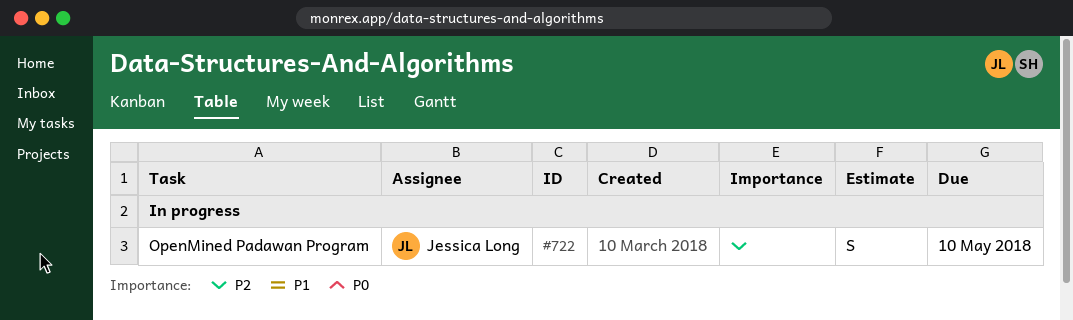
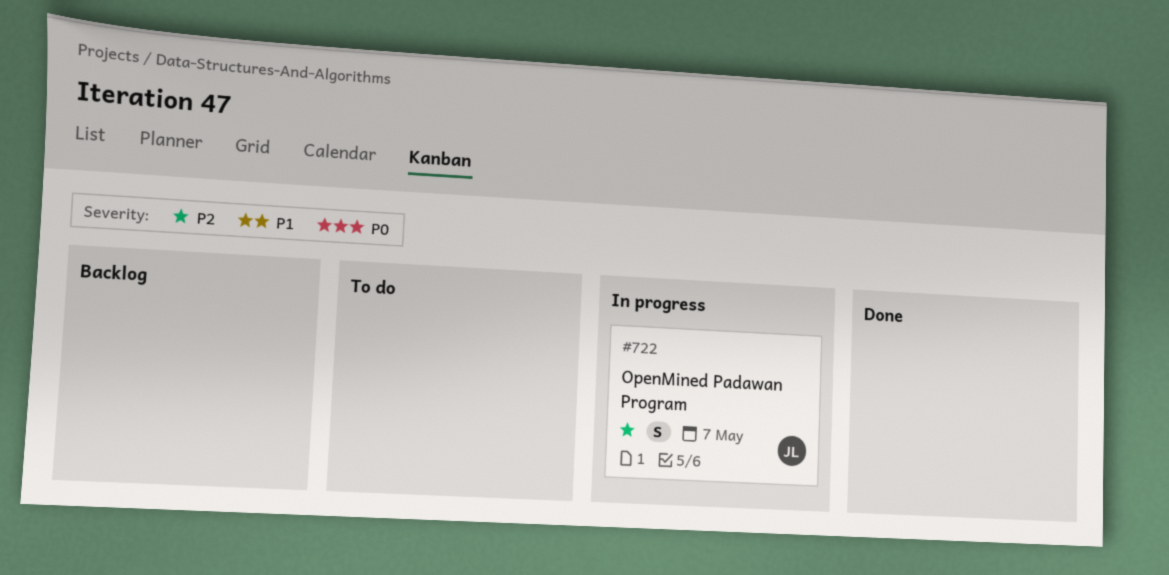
#722, due: May 10 -> May 7

